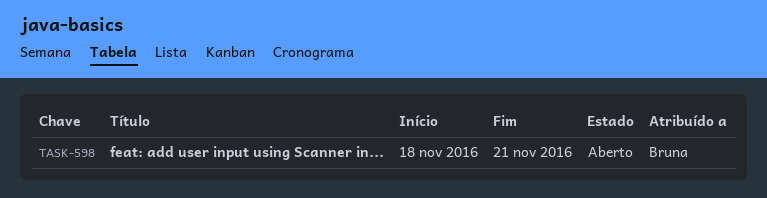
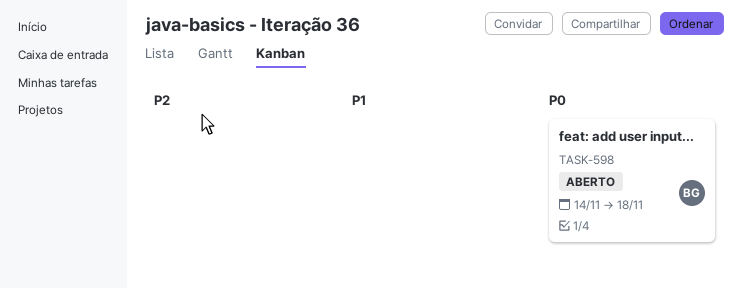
TASK-598, start: Nov 18 -> Nov 14
TASK-598, due: Nov 21 -> Nov 18

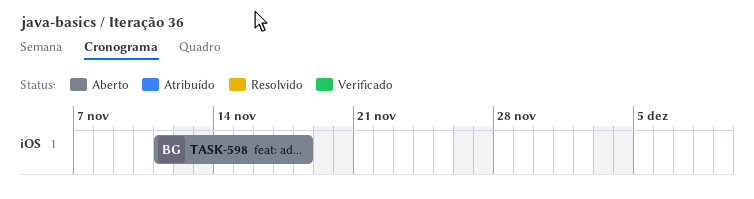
TASK-598, start: Nov 14 -> Nov 11

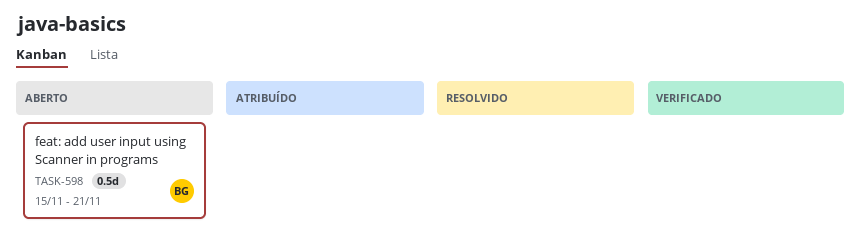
TASK-598, start: Nov 11 -> Nov 15
TASK-598, due: Nov 18 -> Nov 21

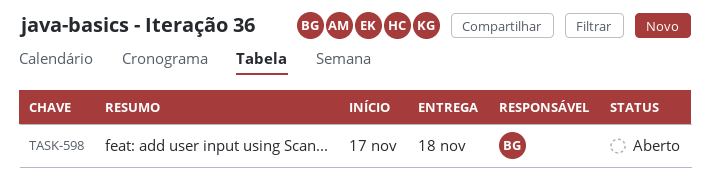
TASK-598, start: Nov 15 -> Nov 17
TASK-598, due: Nov 21 -> Nov 18

